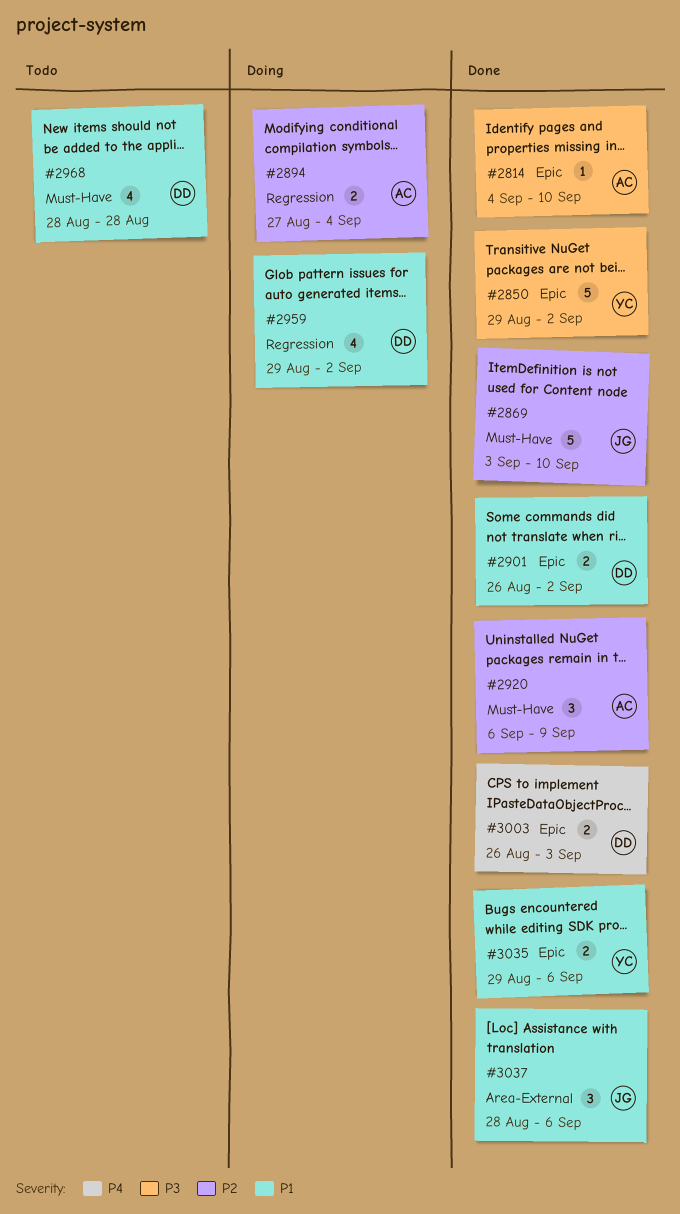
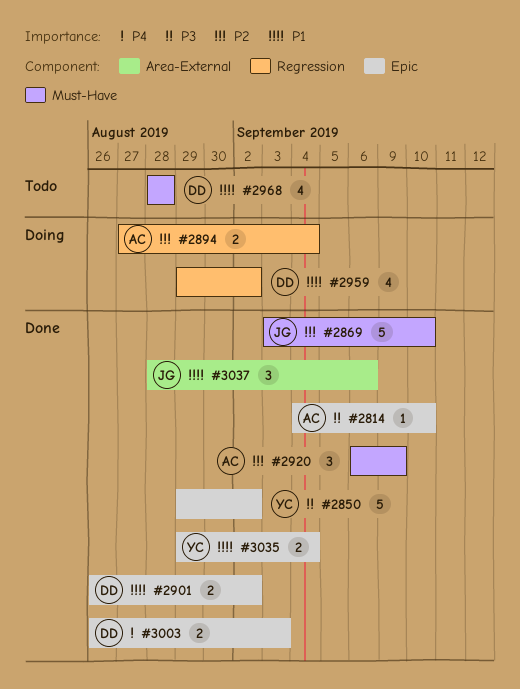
#3035, due: Sep 6 -> Sep 4

